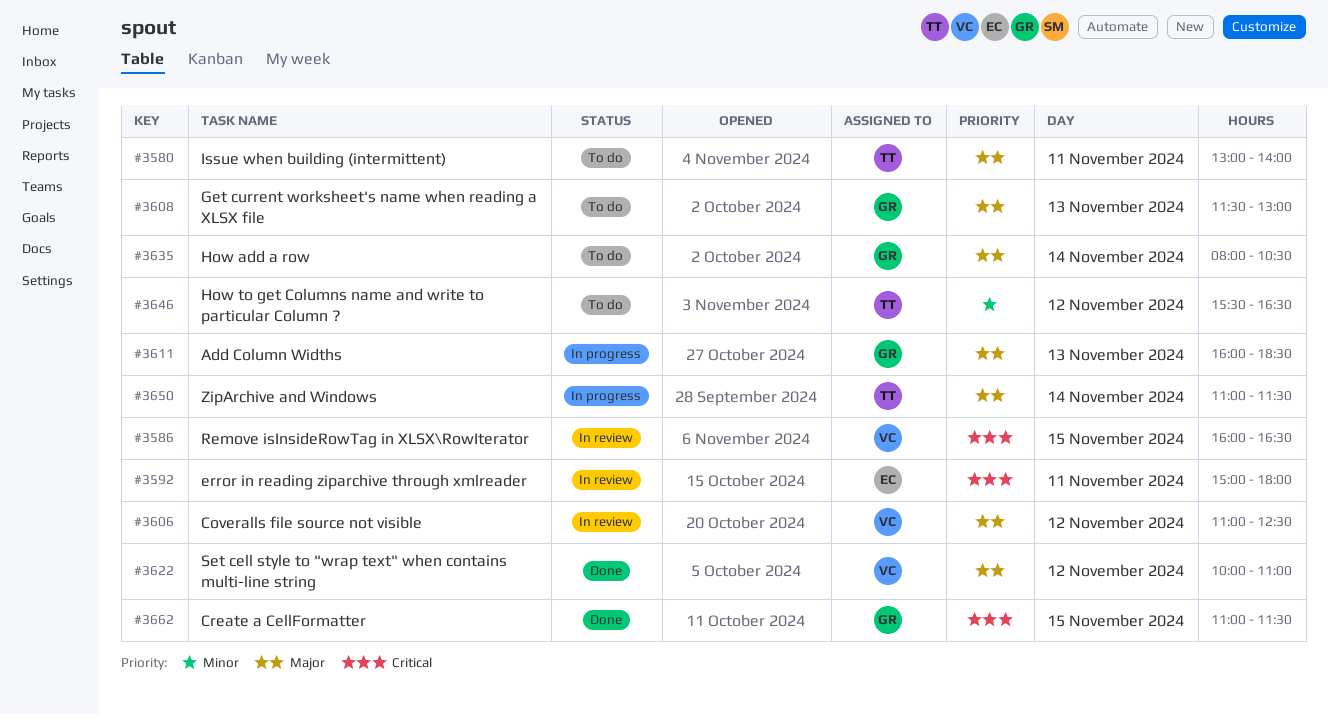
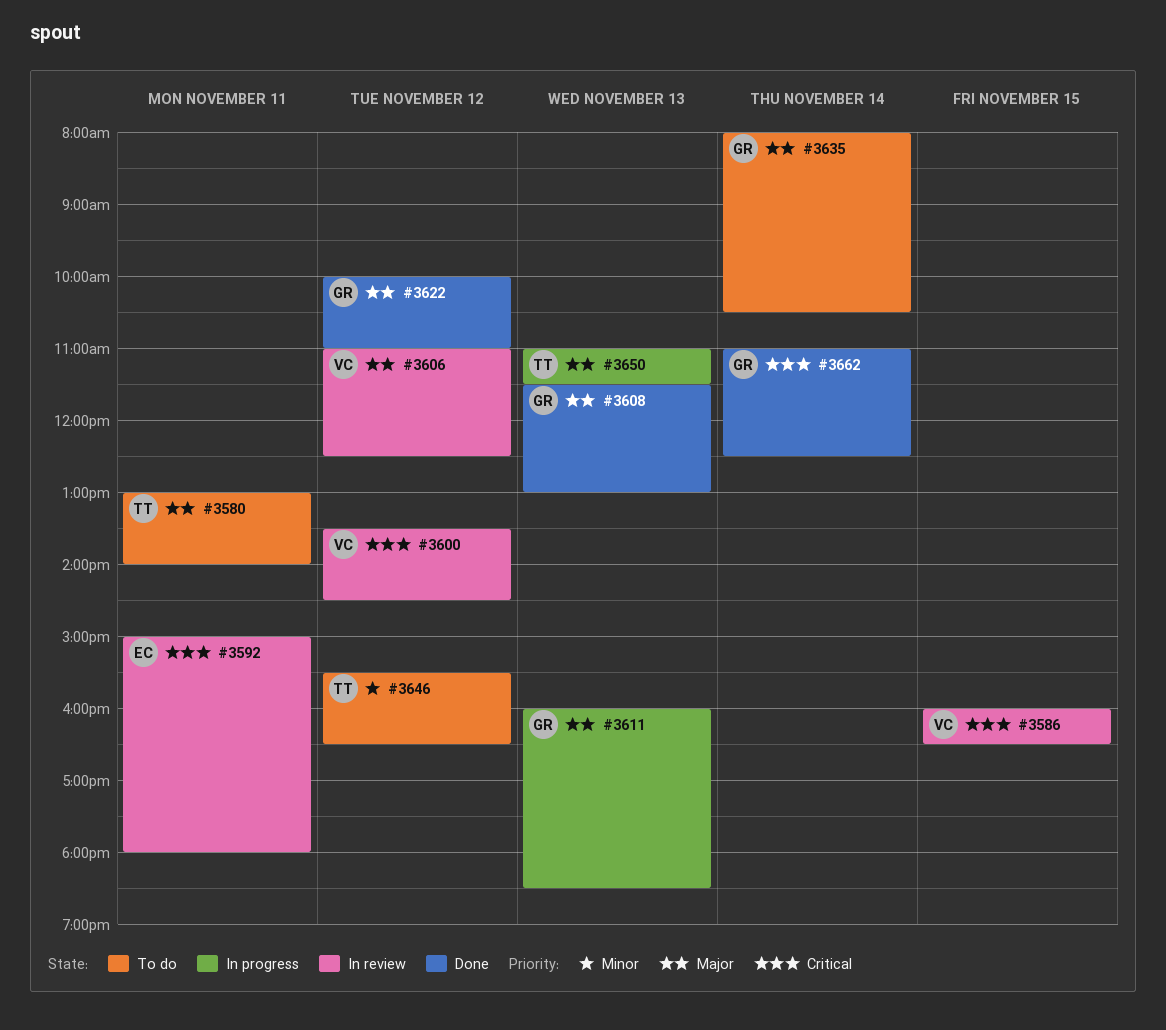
#3600: none -> present
#3608, status: To do -> Done
#3622, owner: VC -> GR
#3650, day: Nov 14 -> Nov 13
#3662, day: Nov 15 -> Nov 14
#3662, ends: 11:30 -> 12:30

